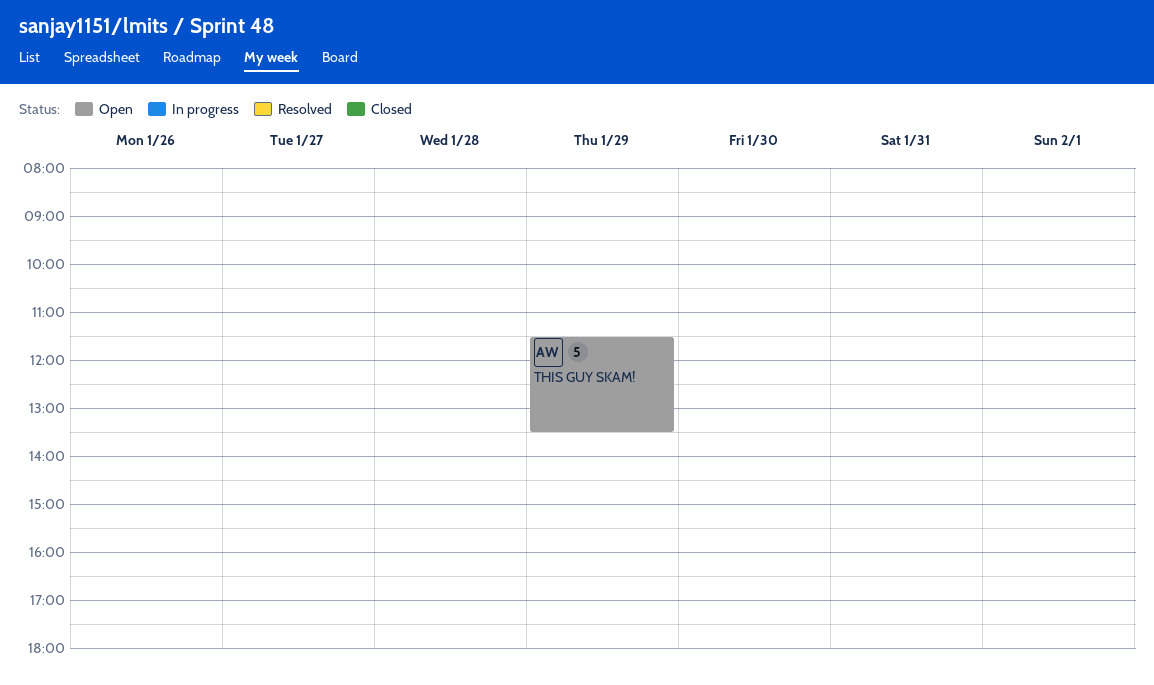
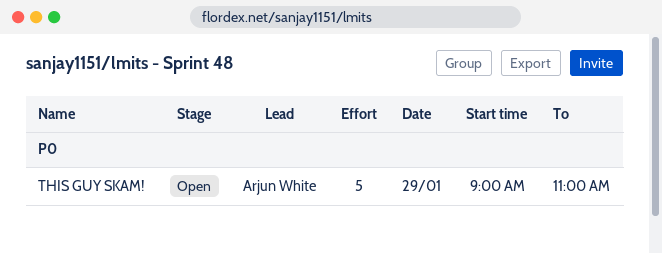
THIS GUY SKAM!, begins: 11:30 -> 09:00
THIS GUY SKAM!, ends: 13:30 -> 11:00

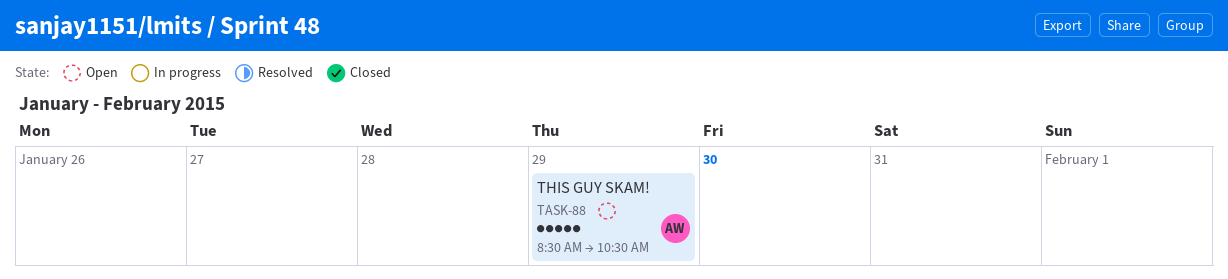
THIS GUY SKAM!, begins: 09:00 -> 08:30
THIS GUY SKAM!, ends: 11:00 -> 10:30

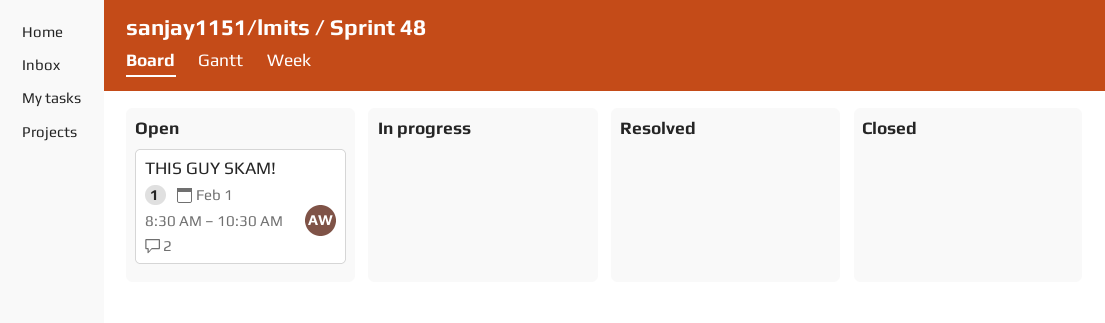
THIS GUY SKAM!, estimate: 5 -> 1
THIS GUY SKAM!, day: Jan 29 -> Feb 1

